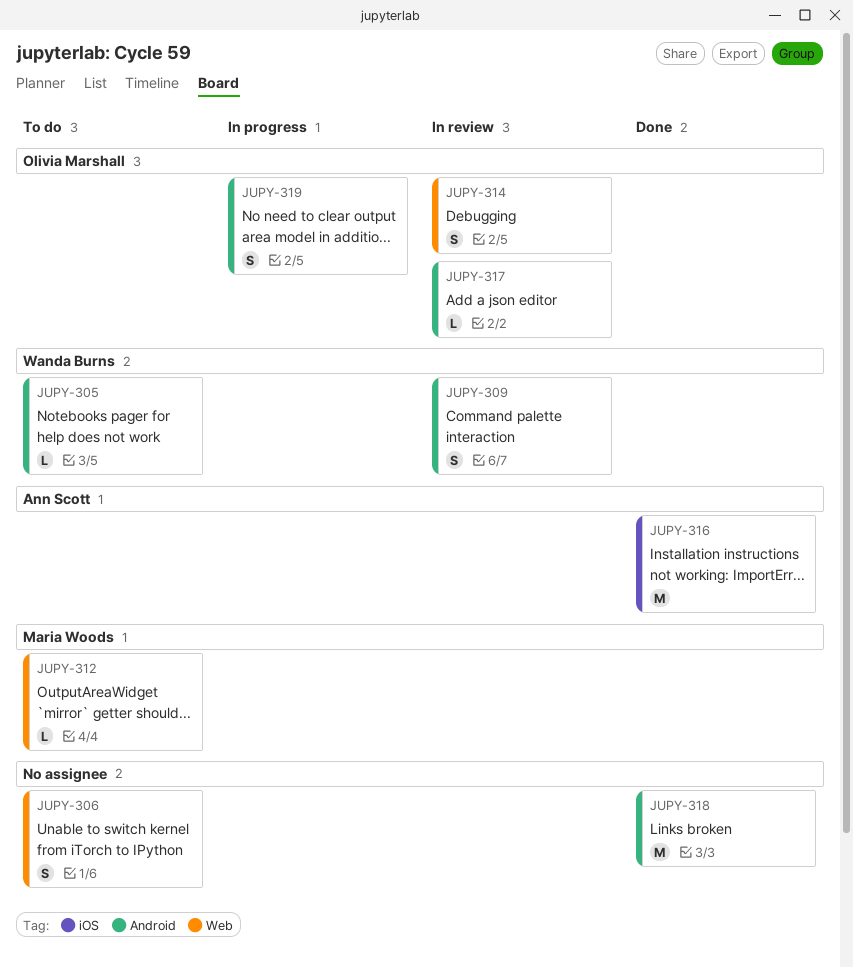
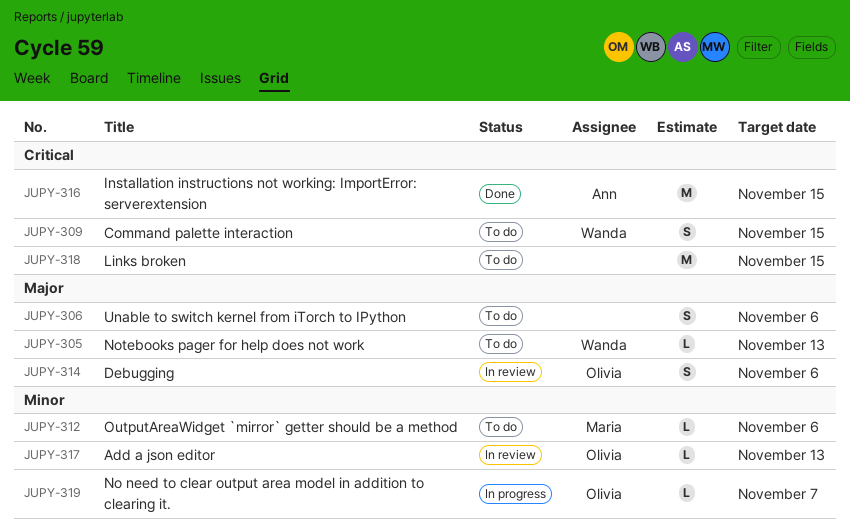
JUPY-309, status: In review -> To do
JUPY-318, status: Done -> To do
JUPY-319, estimate: S -> L

